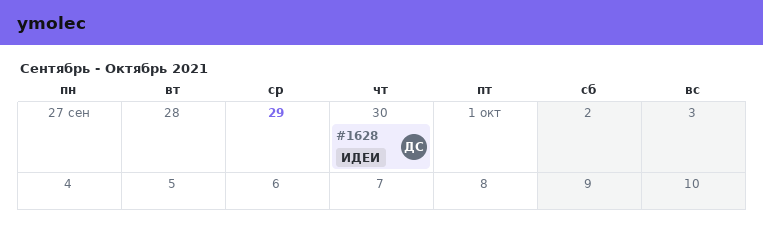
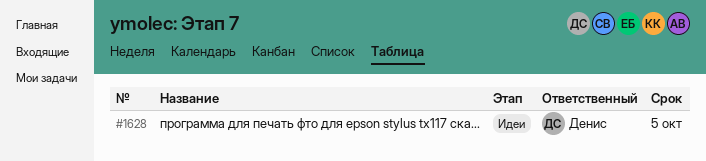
#1628, due: Sep 30 -> Oct 5

